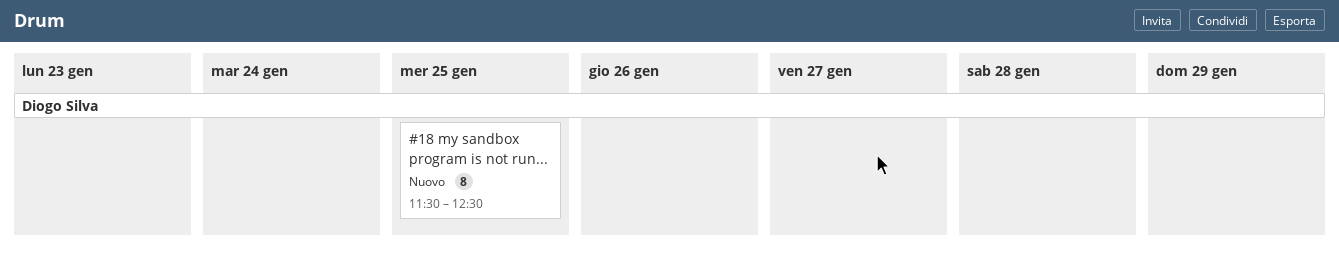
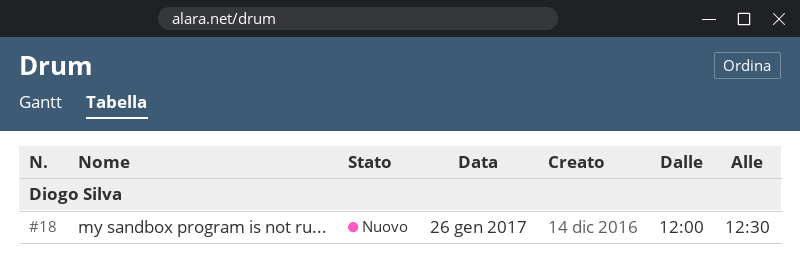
#18, day: Jan 25 -> Jan 26
#18, begins: 11:30 -> 12:00

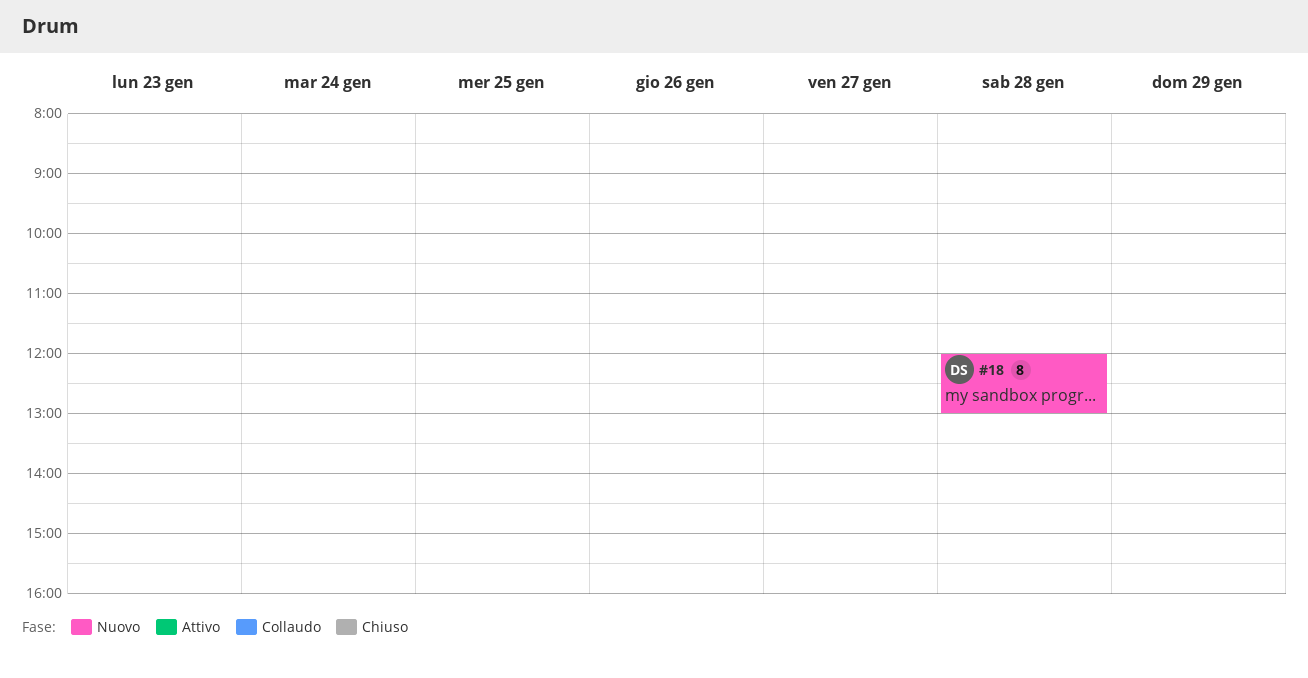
#18, day: Jan 26 -> Jan 28
#18, ends: 12:30 -> 13:00

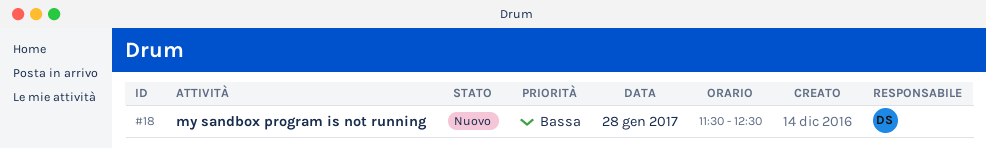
#18, begins: 12:00 -> 11:30
#18, ends: 13:00 -> 12:30

